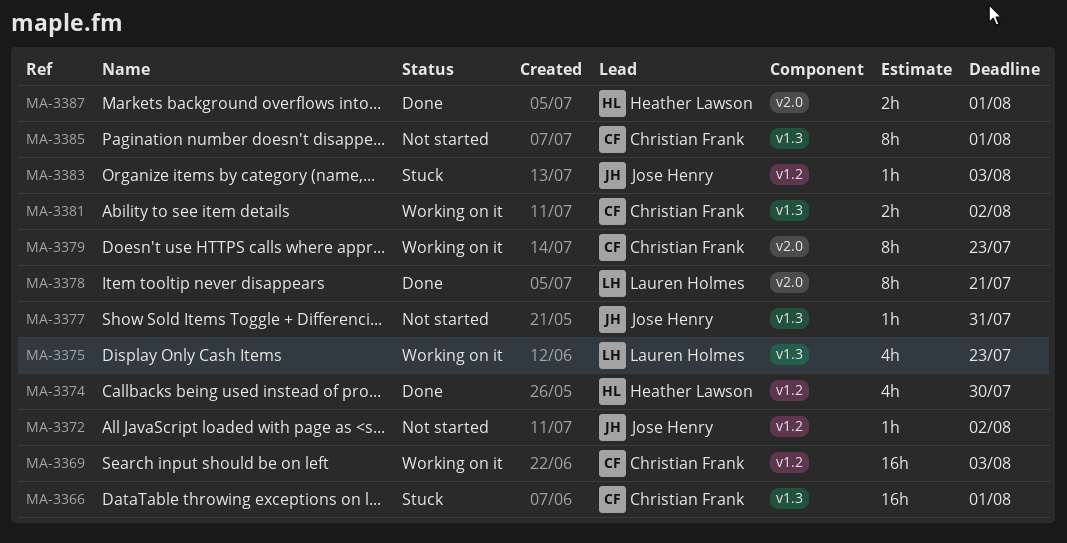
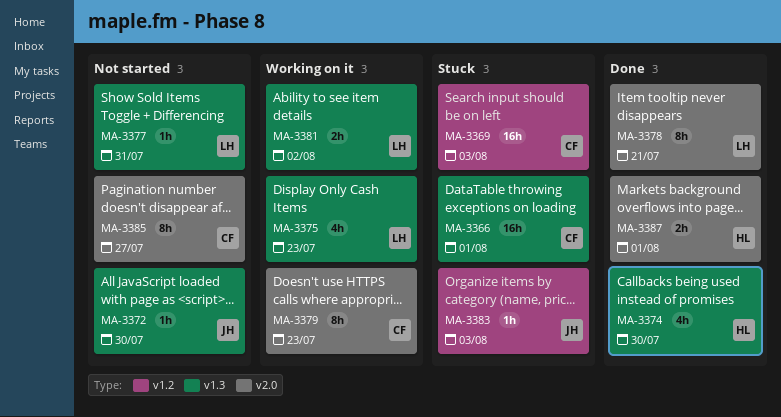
MA-3369, status: Working on it -> Stuck
MA-3372, label: v1.2 -> v1.3
MA-3372, due: Aug 2 -> Jul 30
MA-3374, label: v1.2 -> v1.3
MA-3377, owner: Jose Henry -> Lauren Holmes
MA-3381, owner: Christian Frank -> Lauren Holmes
MA-3385, label: v1.3 -> v2.0
MA-3385, due: Aug 1 -> Jul 27

